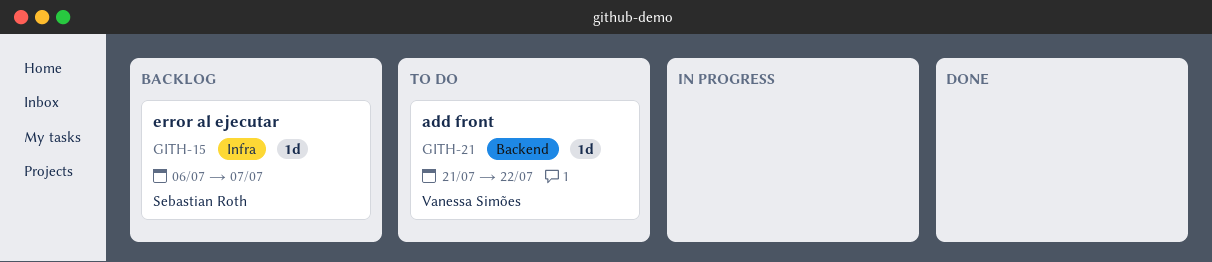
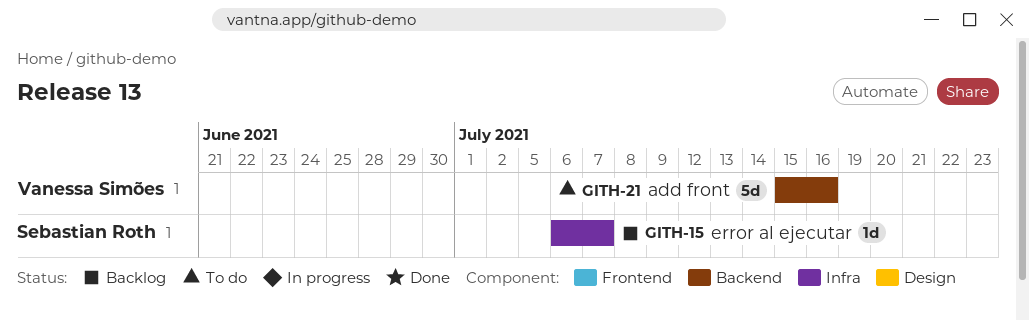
GITH-21, estimate: 1d -> 5d
GITH-21, start: Jul 21 -> Jul 15
GITH-21, due: Jul 22 -> Jul 16

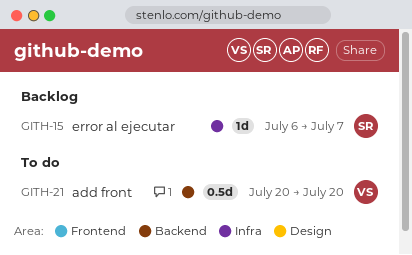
GITH-21, estimate: 5d -> 0.5d
GITH-21, start: Jul 15 -> Jul 20
GITH-21, due: Jul 16 -> Jul 20

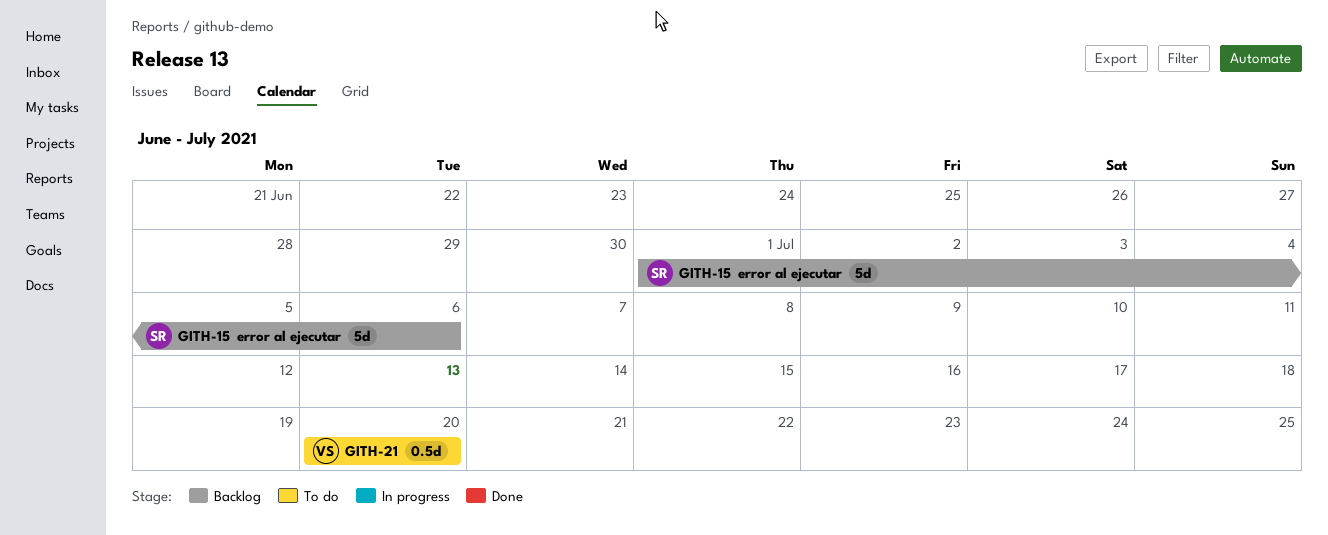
GITH-15, estimate: 1d -> 5d
GITH-15, start: Jul 6 -> Jul 1
GITH-15, due: Jul 7 -> Jul 6

